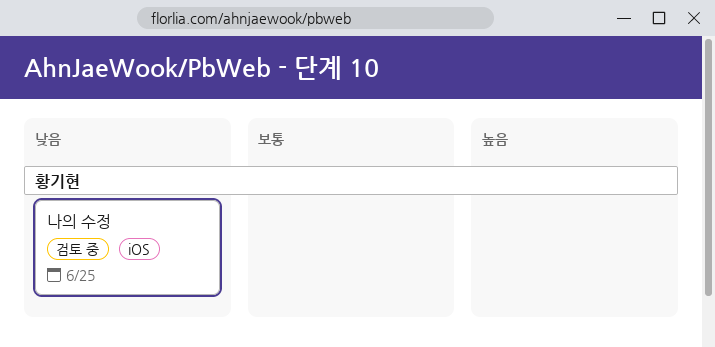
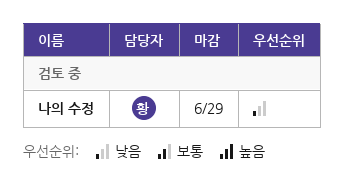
나의 수정, due: Jun 25 -> Jun 29

